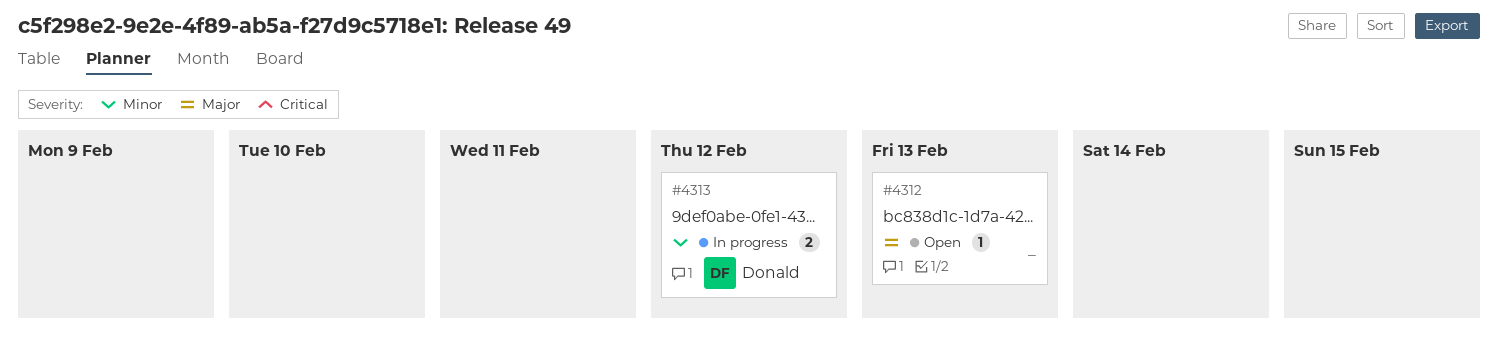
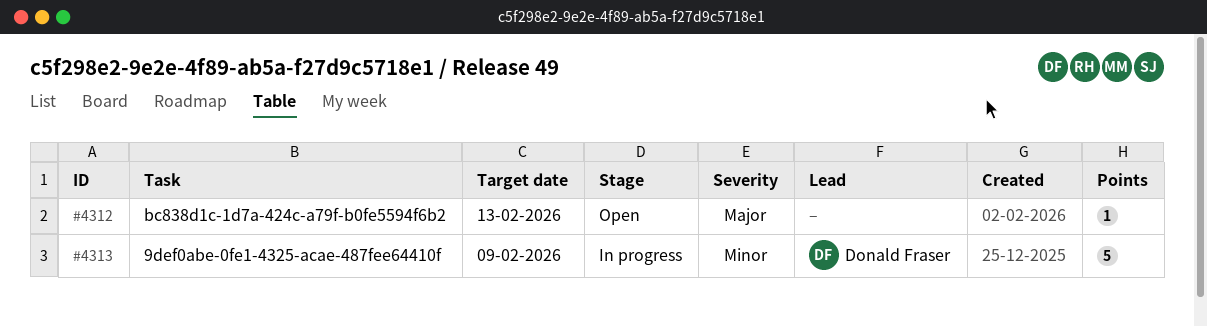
#4313, estimate: 2 -> 5
#4313, due: Feb 12 -> Feb 9

